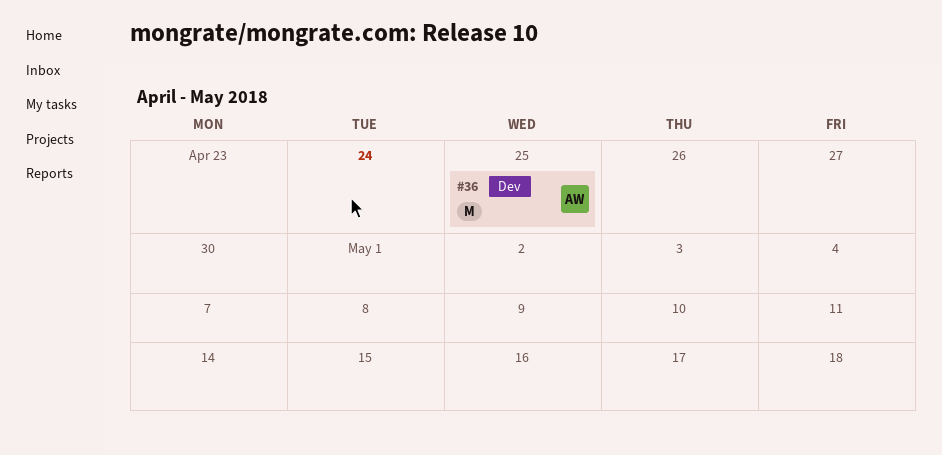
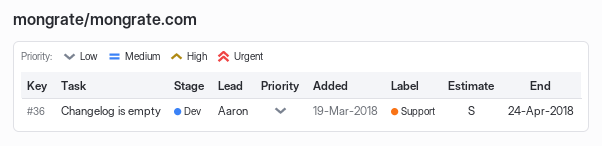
#36, estimate: M -> S
#36, due: Apr 25 -> Apr 24

